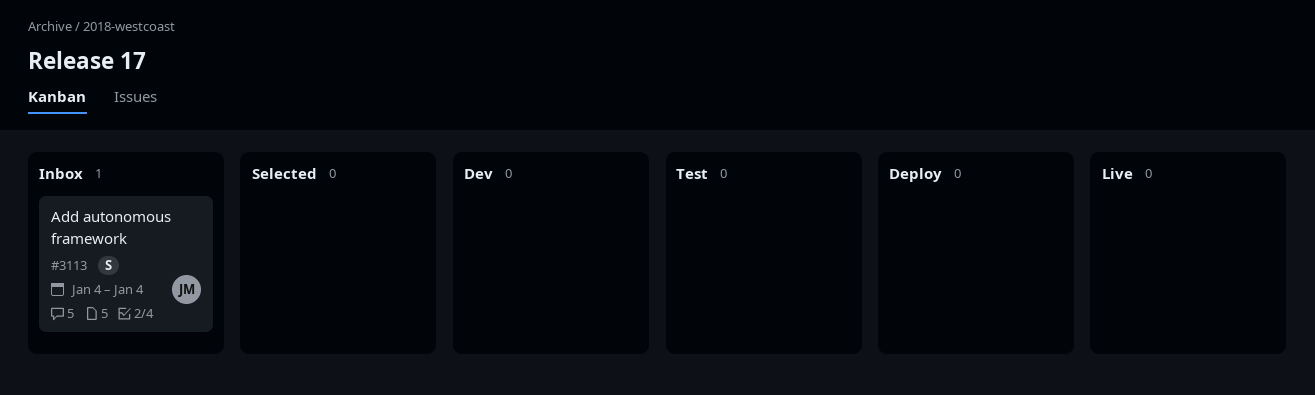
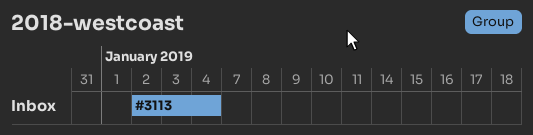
#3113, start: Jan 4 -> Jan 2

